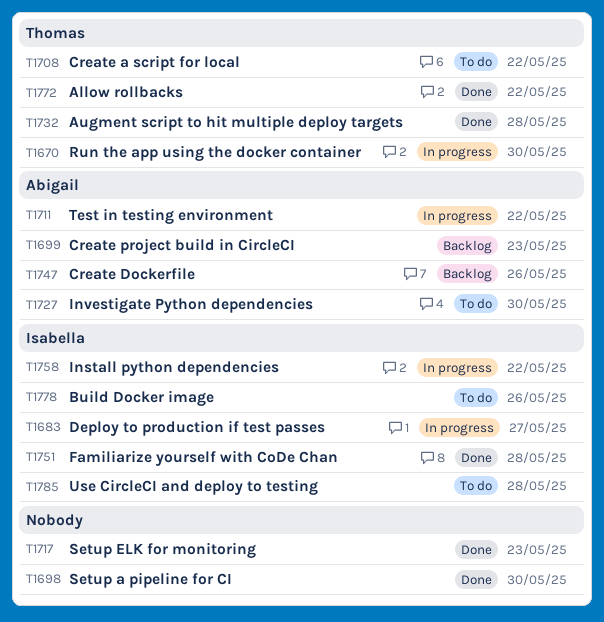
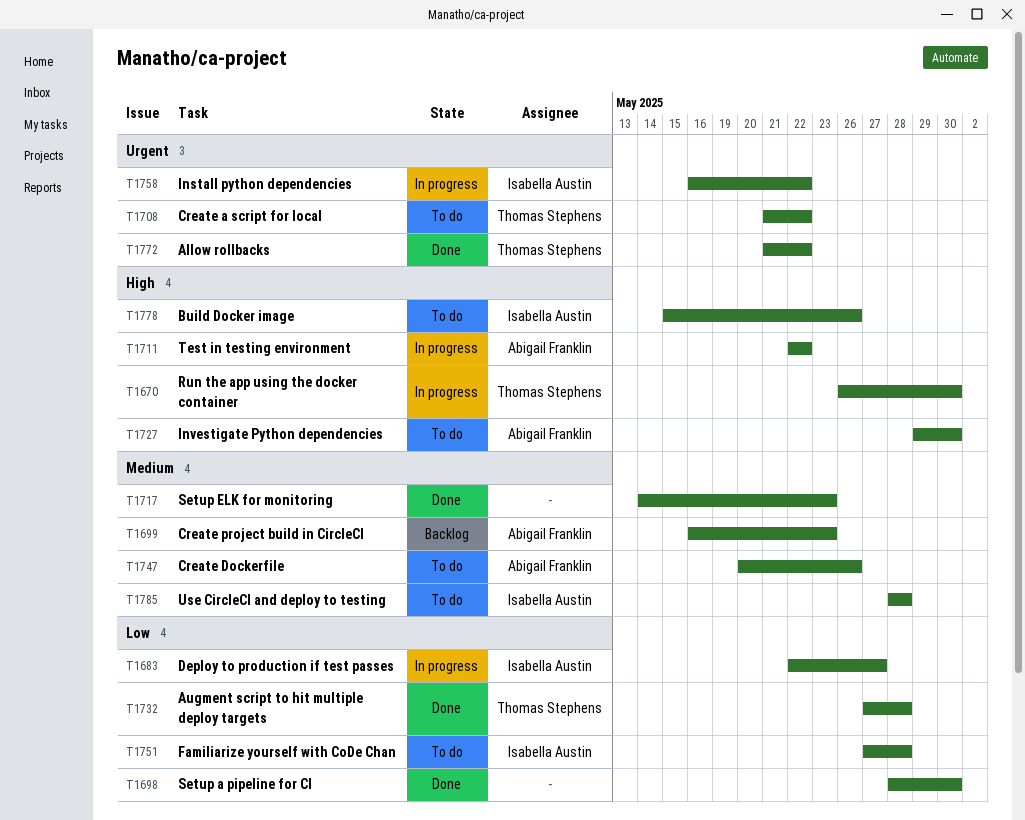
T1747, status: Backlog -> To do
T1751, status: Done -> To do

